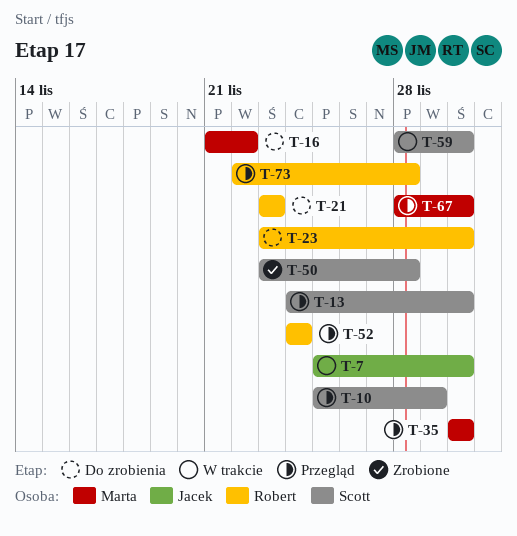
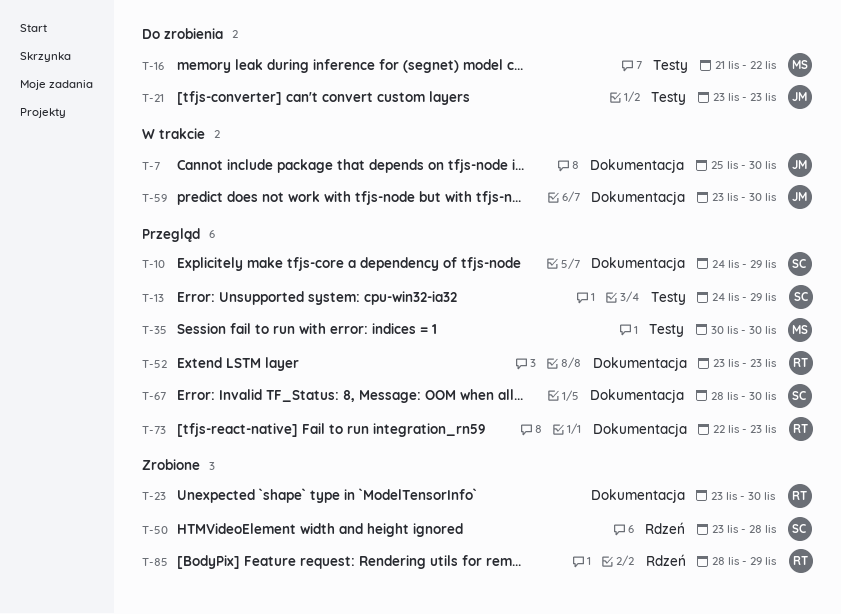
T-10, start: Nov 25 -> Nov 24
T-13, due: Nov 30 -> Nov 29
T-21, owner: Robert -> Jacek
T-23, status: Do zrobienia -> Zrobione
T-52, start: Nov 24 -> Nov 23
T-52, due: Nov 24 -> Nov 23
T-59, owner: Scott -> Jacek
T-59, start: Nov 28 -> Nov 23
T-67, owner: Marta -> Scott
T-73, due: Nov 28 -> Nov 23
T-85: none -> present

